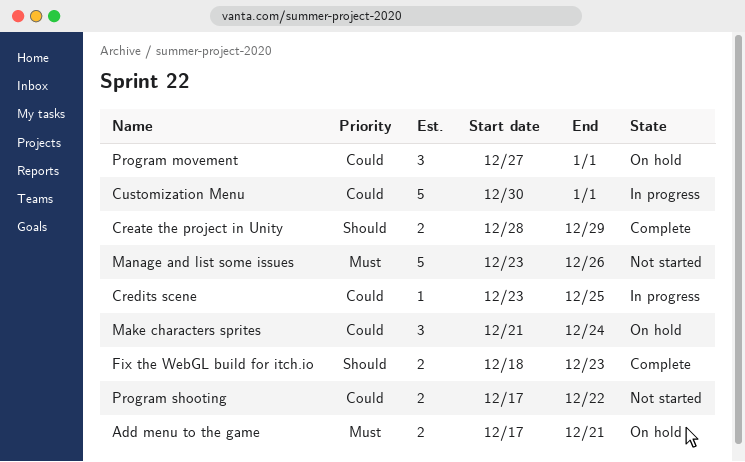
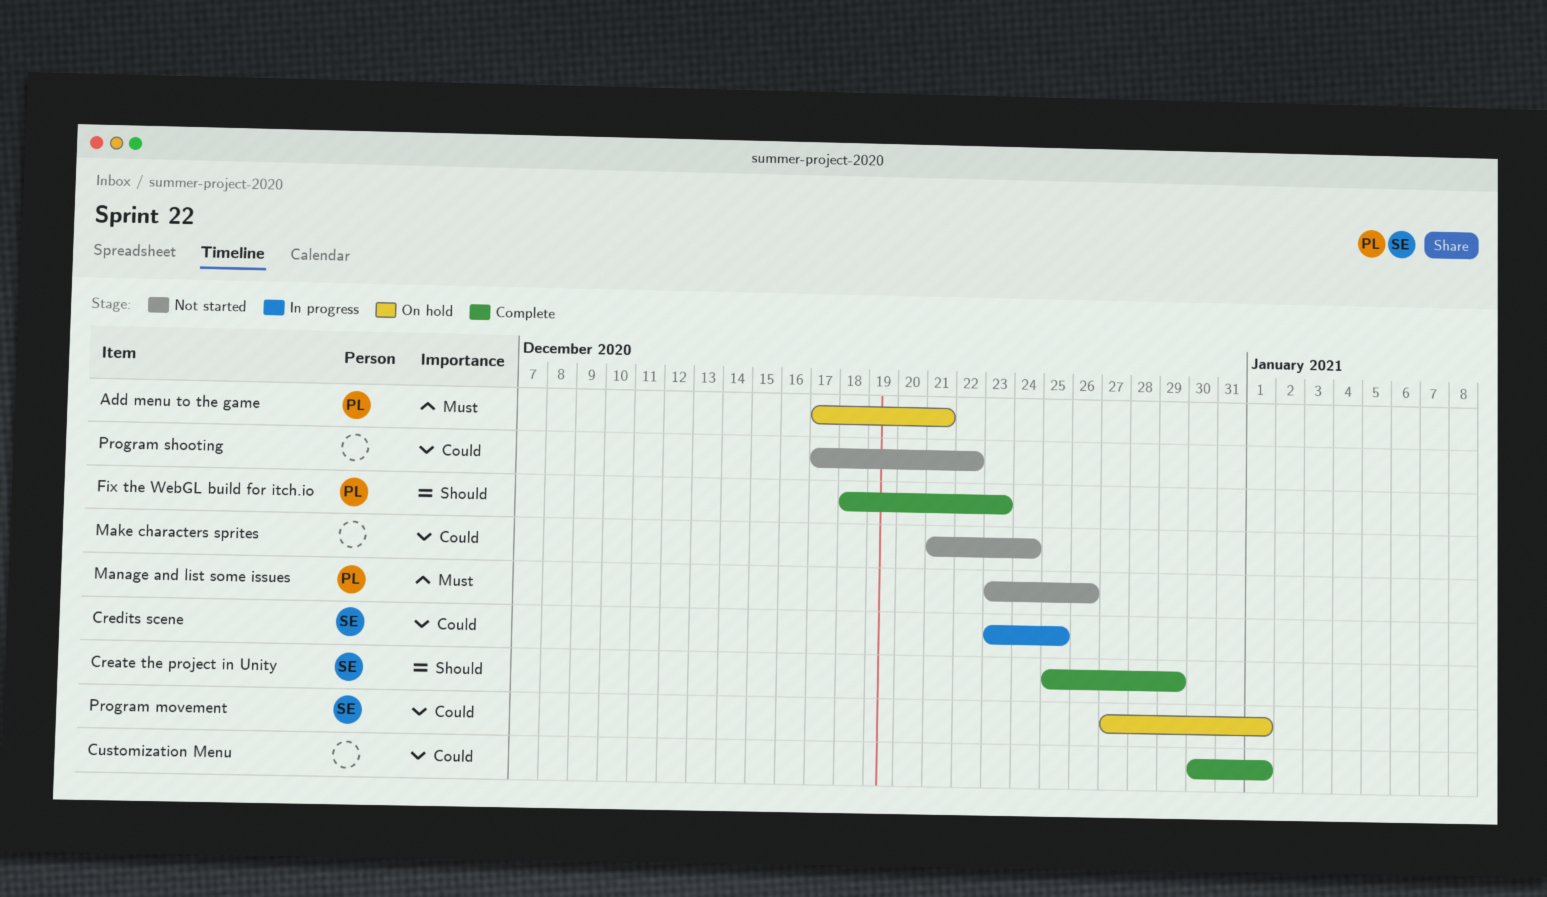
Create the project in Unity, start: Dec 28 -> Dec 25
Customization Menu, status: In progress -> Complete
Make characters sprites, status: On hold -> Not started

